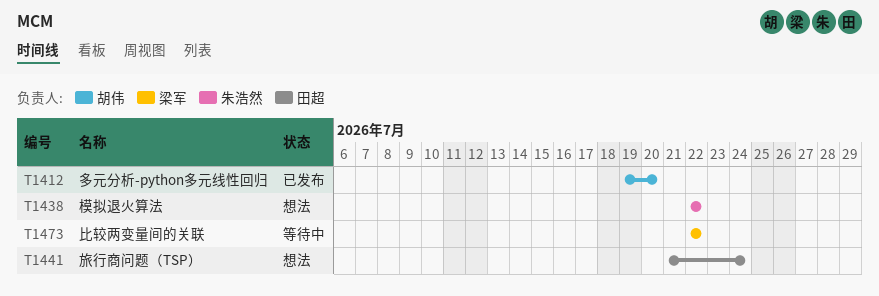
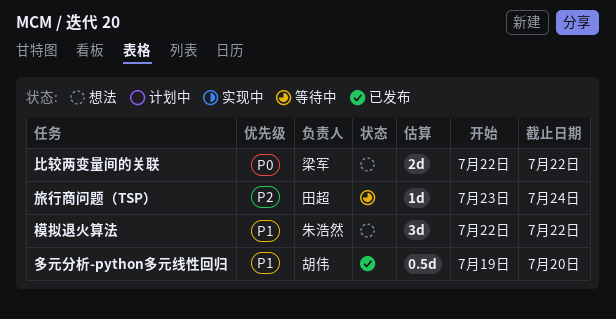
旅行商问题（TSP）, status: 想法 -> 等待中
旅行商问题（TSP）, start: Jul 21 -> Jul 23
比较两变量间的关联, status: 等待中 -> 想法

